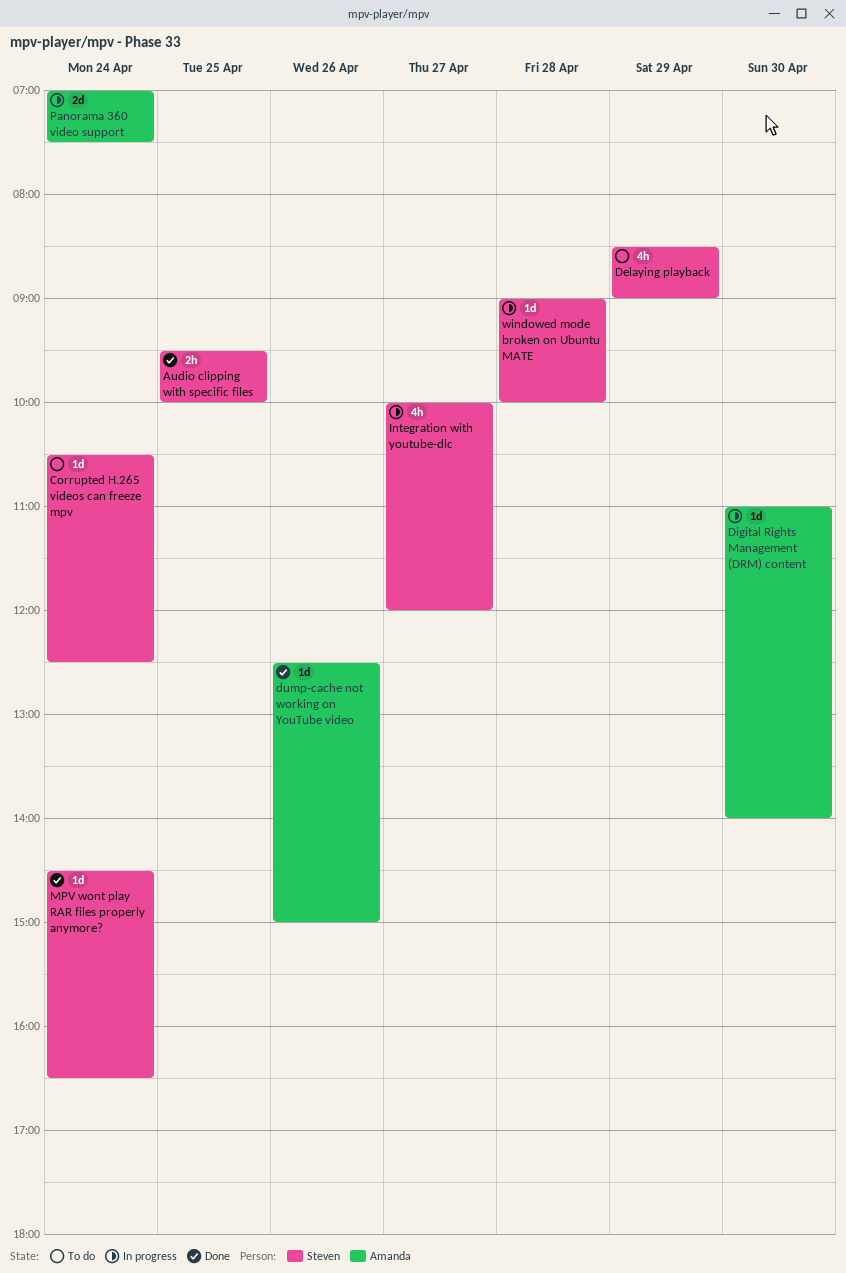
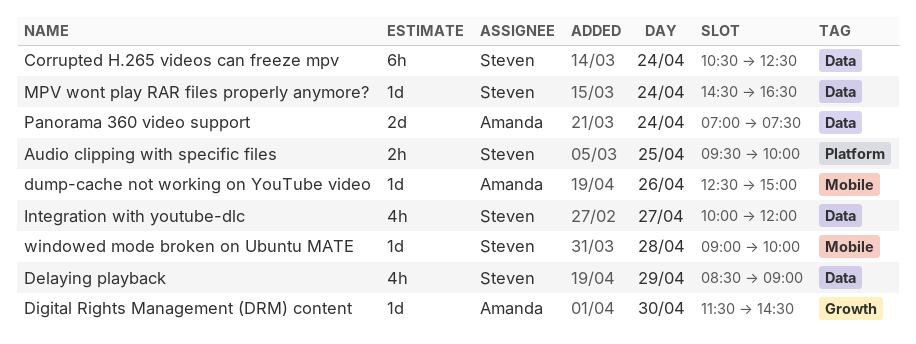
Corrupted H.265 videos can freeze mpv, estimate: 1d -> 6h
Digital Rights Management (DRM) content, begins: 11:00 -> 11:30
Digital Rights Management (DRM) content, ends: 14:00 -> 14:30

